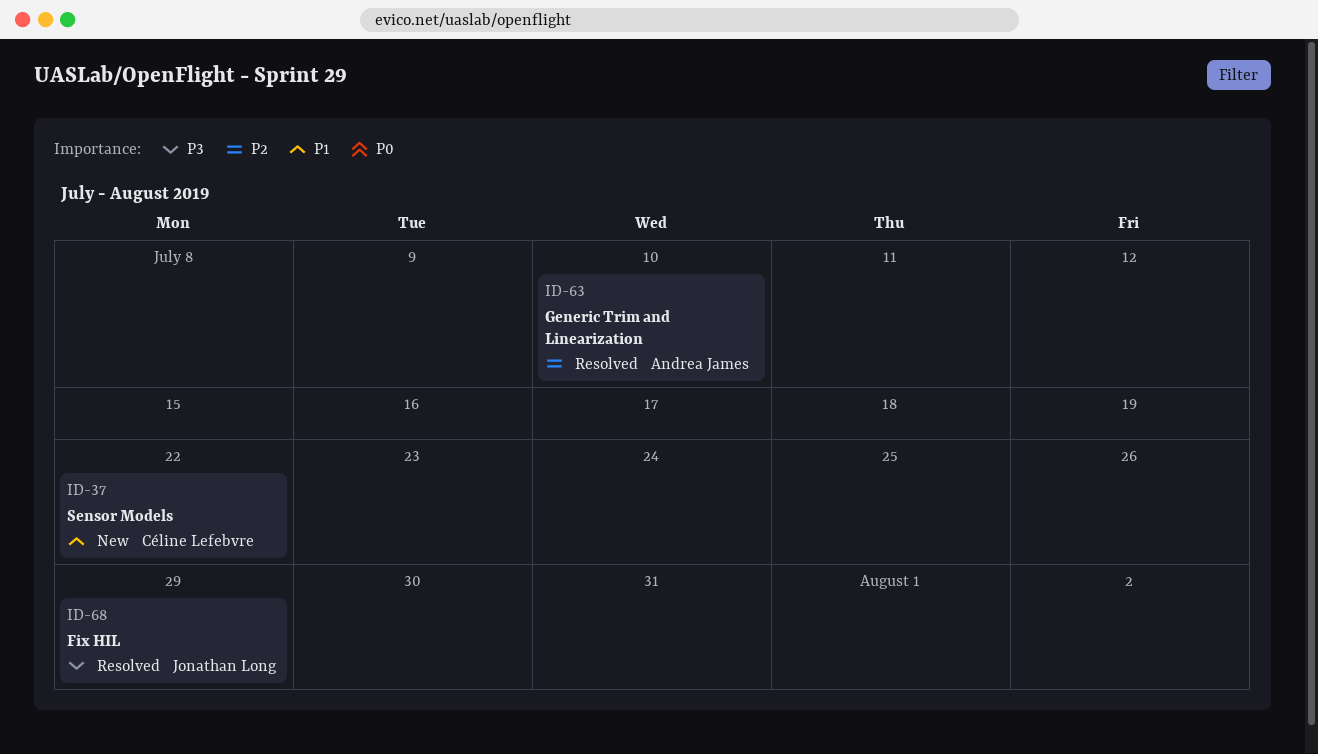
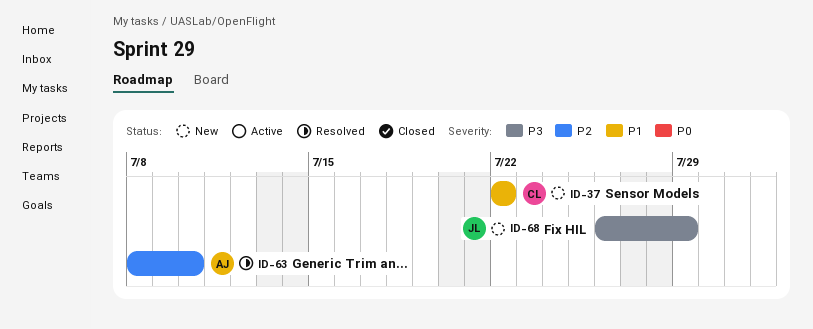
ID-68, status: Resolved -> New

